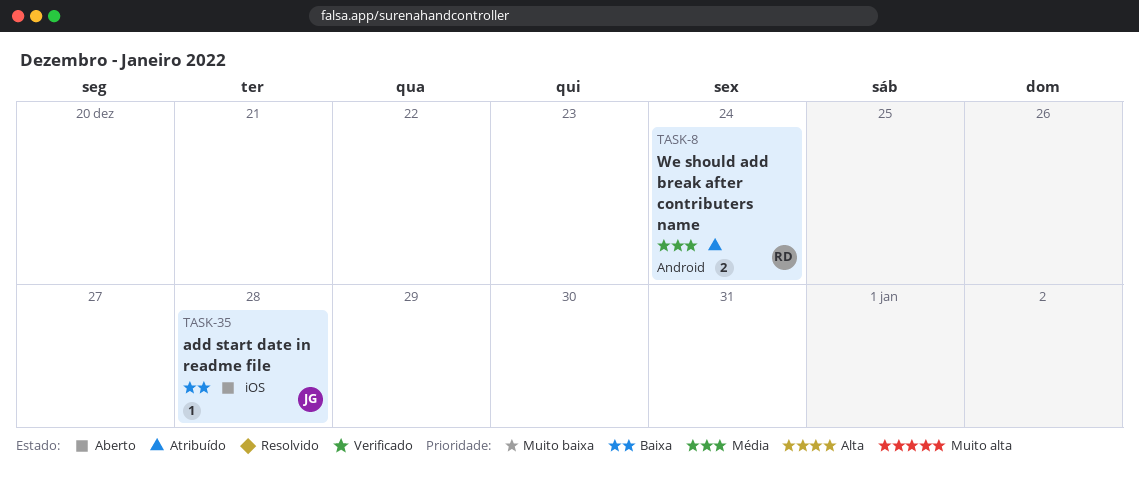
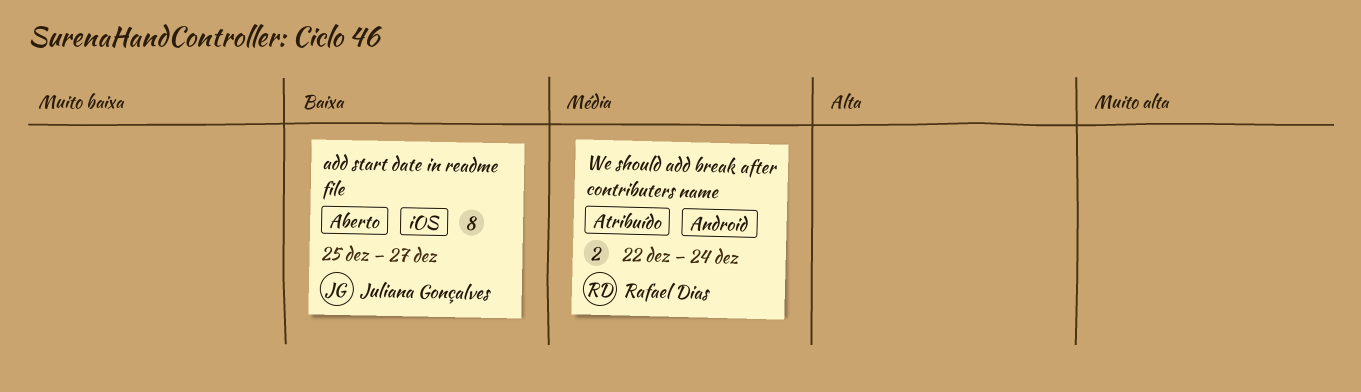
add start date in readme file, estimate: 1 -> 8
add start date in readme file, due: Dec 28 -> Dec 27

